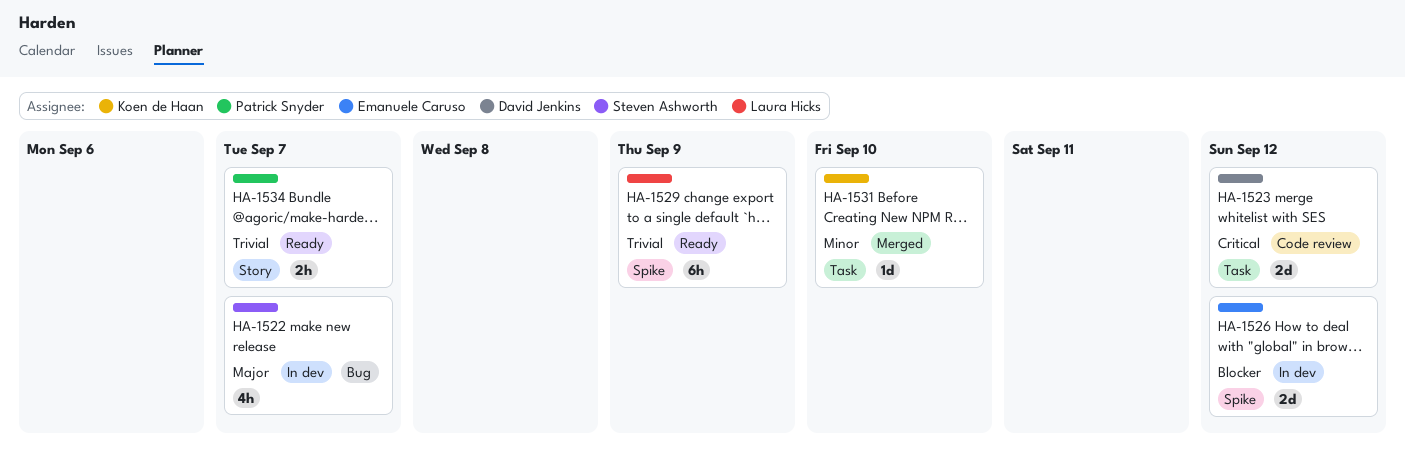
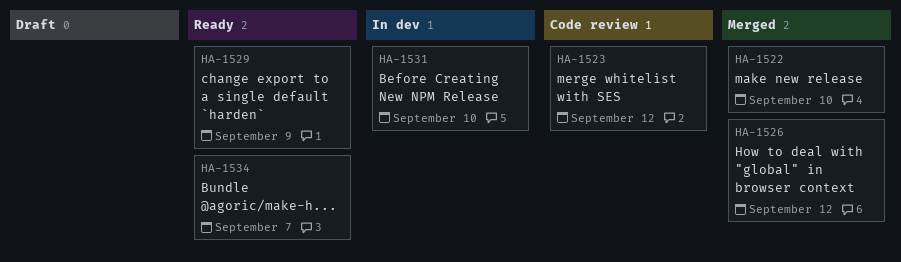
HA-1522, status: In dev -> Merged
HA-1522, due: Sep 7 -> Sep 10
HA-1526, status: In dev -> Merged
HA-1531, status: Merged -> In dev

